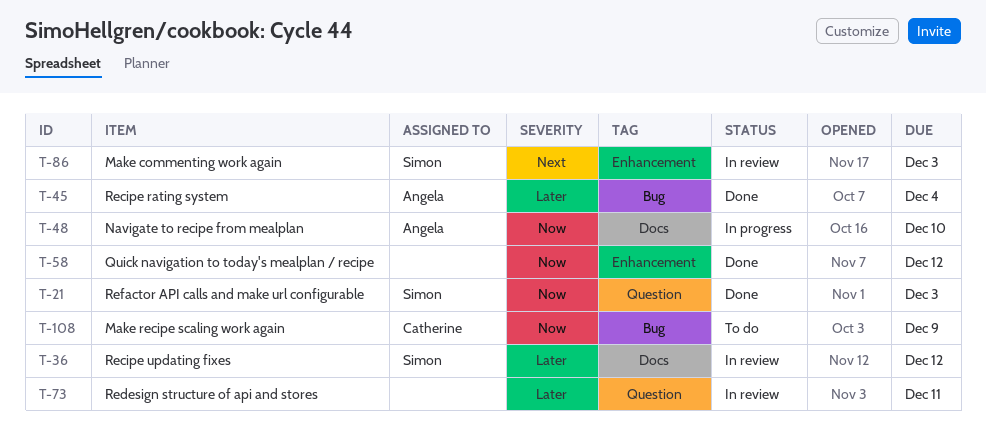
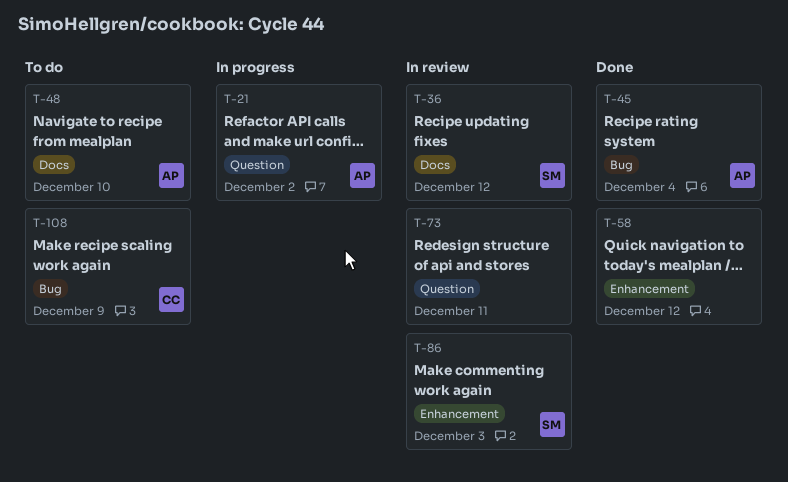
T-21, status: Done -> In progress
T-21, owner: Simon -> Angela
T-21, due: Dec 3 -> Dec 2
T-48, status: In progress -> To do

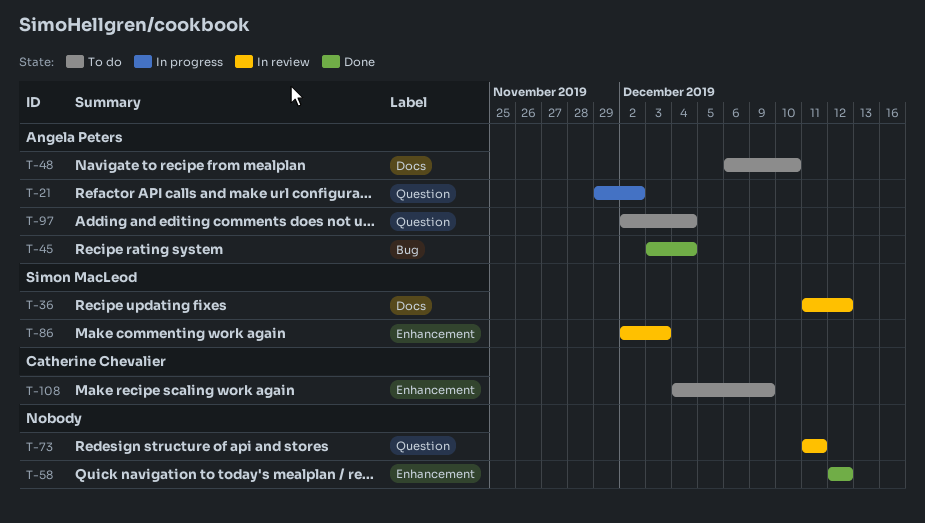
T-97: none -> present
T-108, label: Bug -> Enhancement

